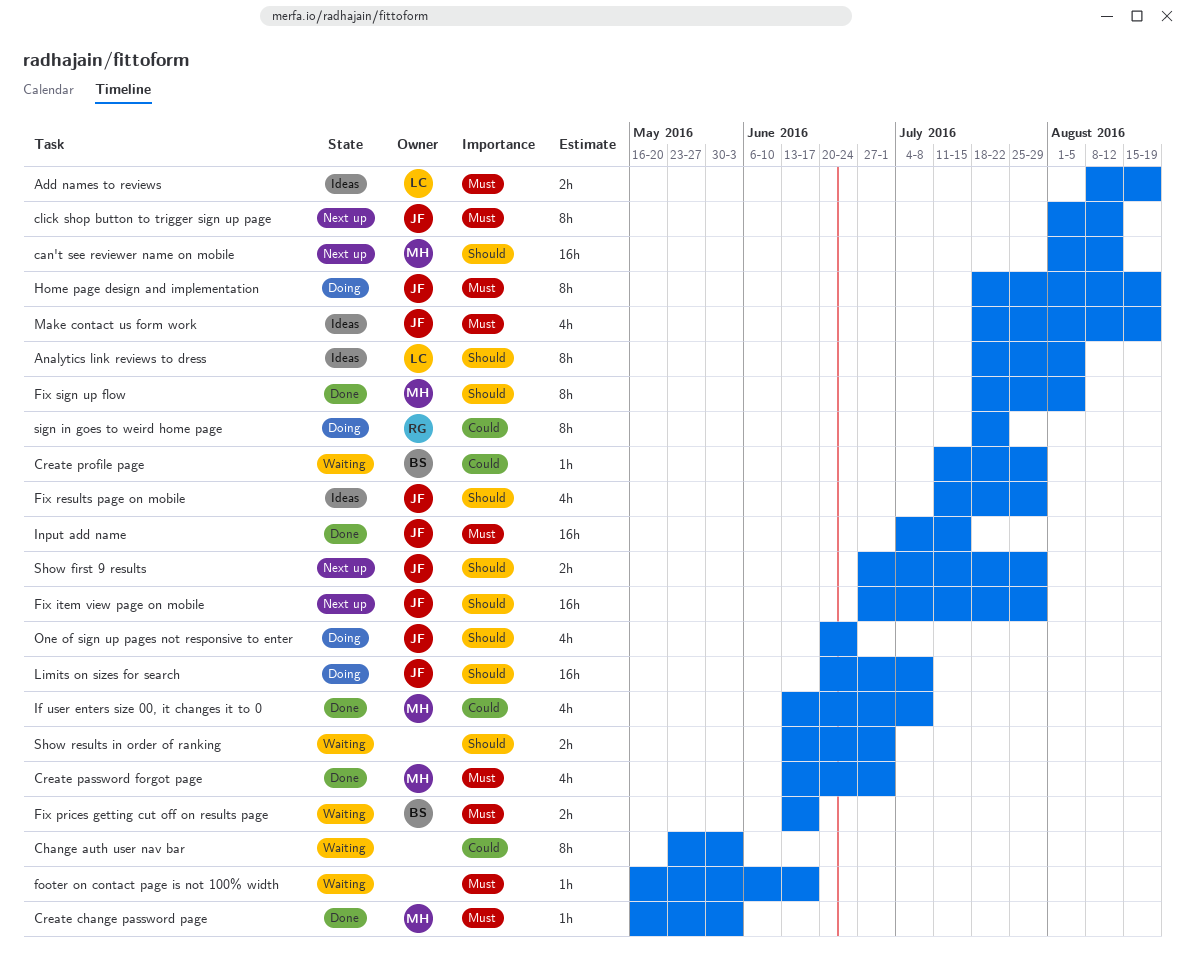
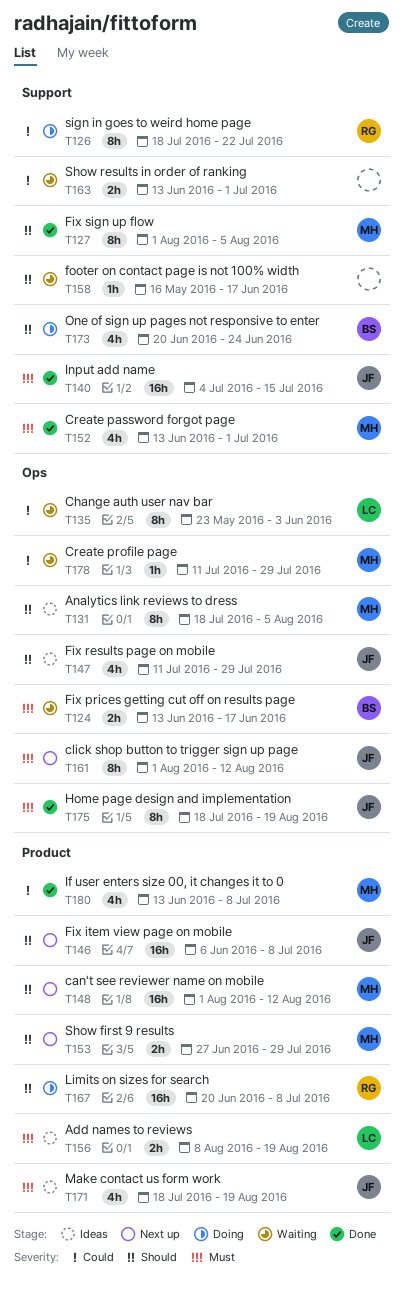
Analytics link reviews to dress, owner: LC -> MH
Change auth user nav bar, owner: none -> LC
Create change password page: present -> none
Create profile page, owner: BS -> MH
Fix item view page on mobile, start: Jun 27 -> Jun 6
Fix item view page on mobile, due: Jul 29 -> Jul 8
Fix sign up flow, start: Jul 18 -> Aug 1
footer on contact page is not 100% width, priority: Must -> Should
Home page design and implementation, status: Doing -> Done
Limits on sizes for search, owner: JF -> RG
One of sign up pages not responsive to enter, owner: JF -> BS
Show first 9 results, owner: JF -> MH
Show results in order of ranking, priority: Should -> Could

